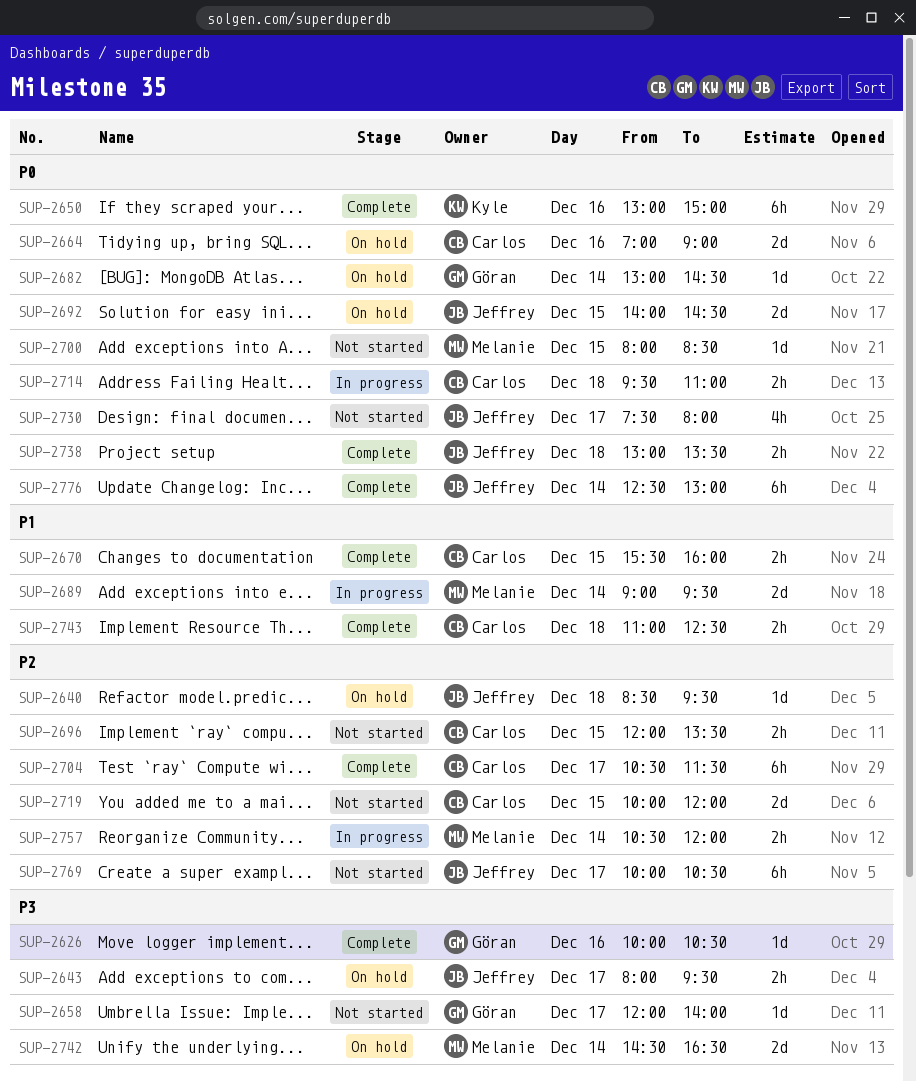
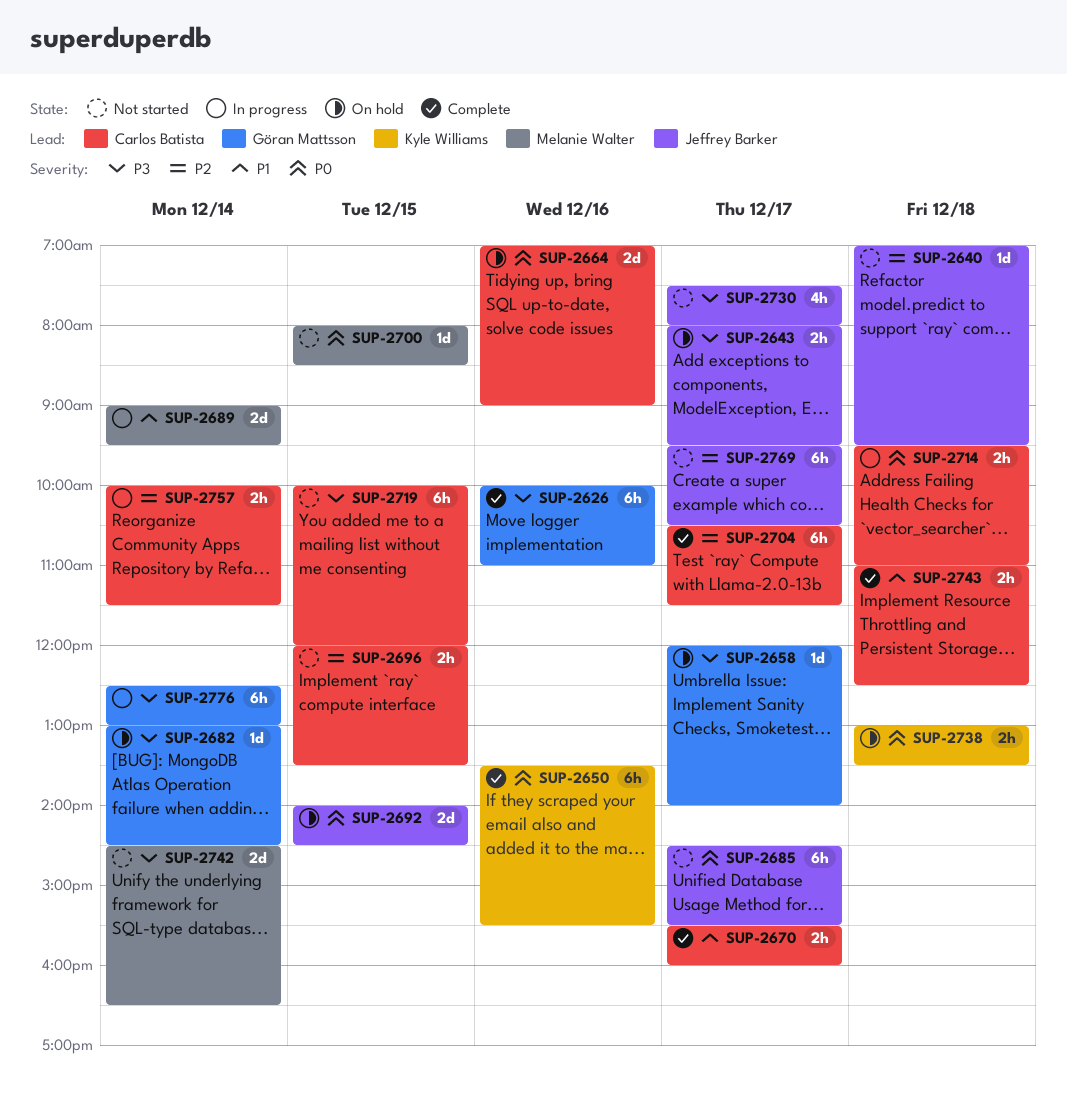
SUP-2626, estimate: 1d -> 6h
SUP-2626, ends: 10:30 -> 11:00
SUP-2640, status: On hold -> Not started
SUP-2640, begins: 08:30 -> 07:00
SUP-2650, begins: 13:00 -> 13:30
SUP-2650, ends: 15:00 -> 15:30
SUP-2658, status: Not started -> On hold
SUP-2670, day: Dec 15 -> Dec 17
SUP-2682, priority: P0 -> P3
SUP-2685: none -> present
SUP-2719, priority: P2 -> P3
SUP-2719, estimate: 2d -> 6h
SUP-2730, priority: P0 -> P3
SUP-2738, status: Complete -> On hold
SUP-2738, owner: Jeffrey Barker -> Kyle Williams
SUP-2742, status: On hold -> Not started
SUP-2757, owner: Melanie Walter -> Carlos Batista
SUP-2757, begins: 10:30 -> 10:00
SUP-2757, ends: 12:00 -> 11:30
SUP-2769, begins: 10:00 -> 09:30
SUP-2776, status: Complete -> In progress
SUP-2776, owner: Jeffrey Barker -> Göran Mattsson
SUP-2776, priority: P0 -> P3

